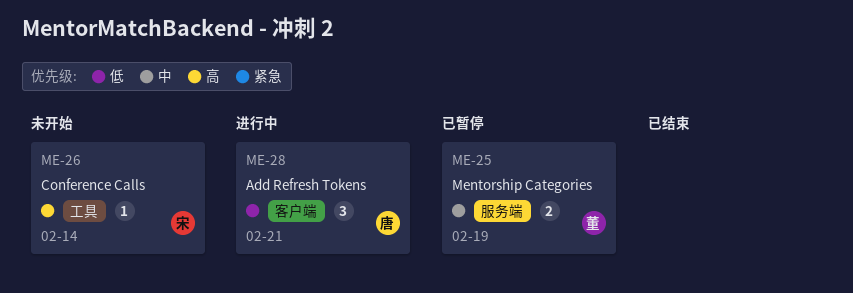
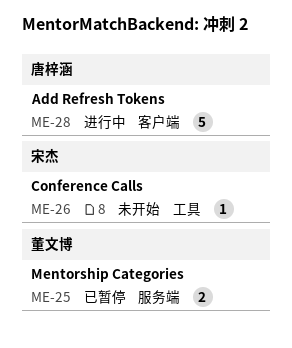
ME-28, estimate: 3 -> 5

